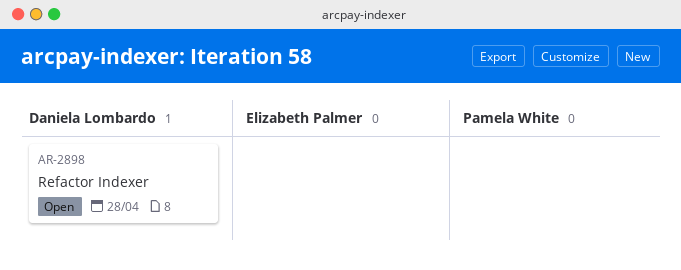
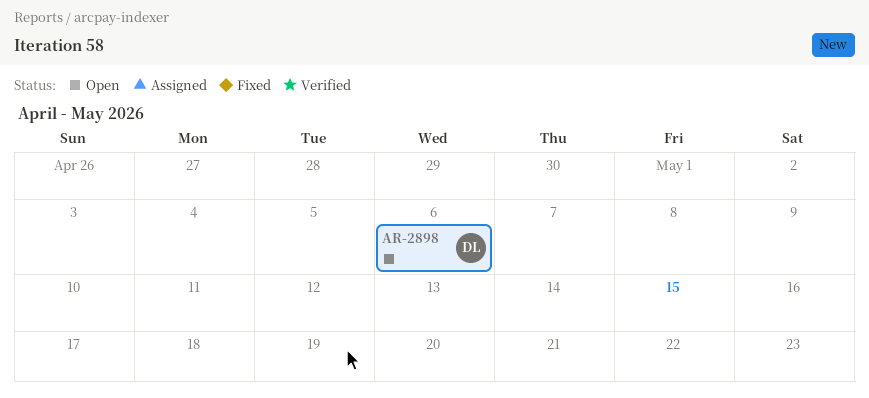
AR-2898, due: Apr 28 -> May 6

